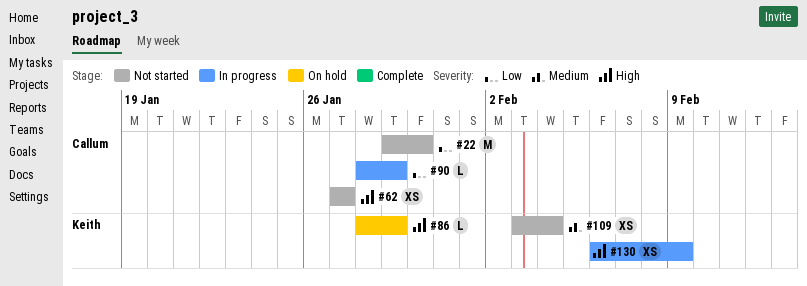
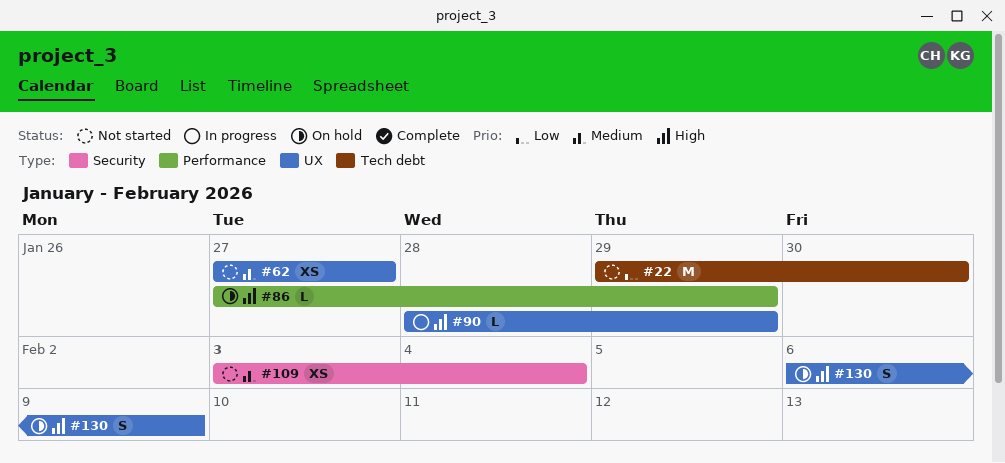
#62, priority: High -> Medium
#86, start: Jan 28 -> Jan 27
#90, priority: Low -> High
#130, status: In progress -> On hold
#130, estimate: XS -> S

